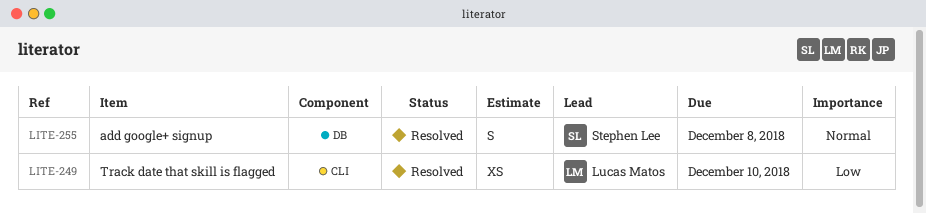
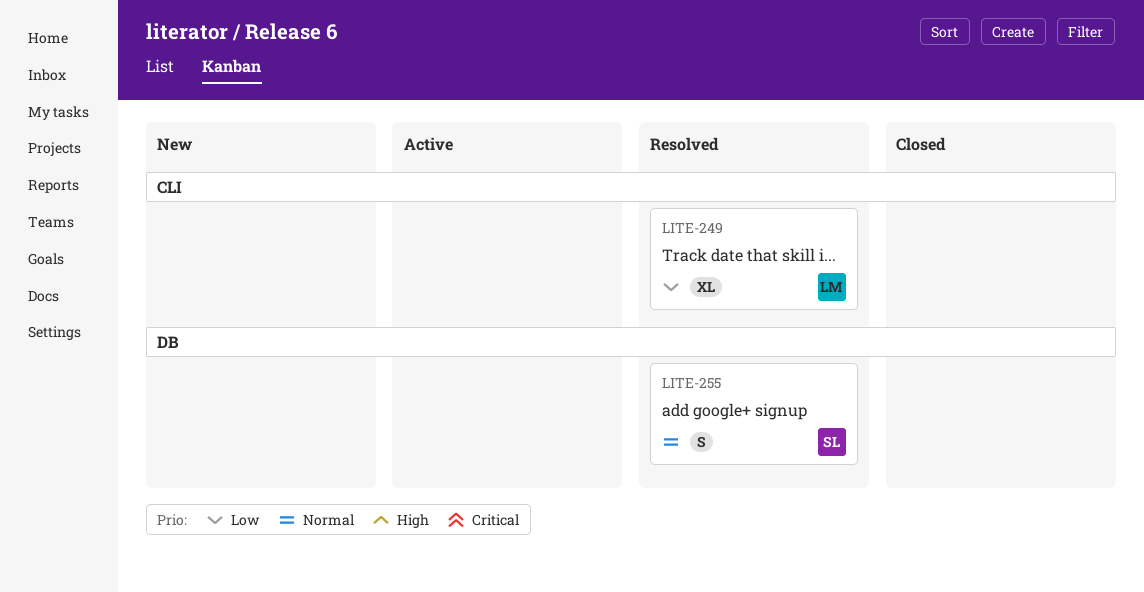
LITE-249, estimate: XS -> XL

